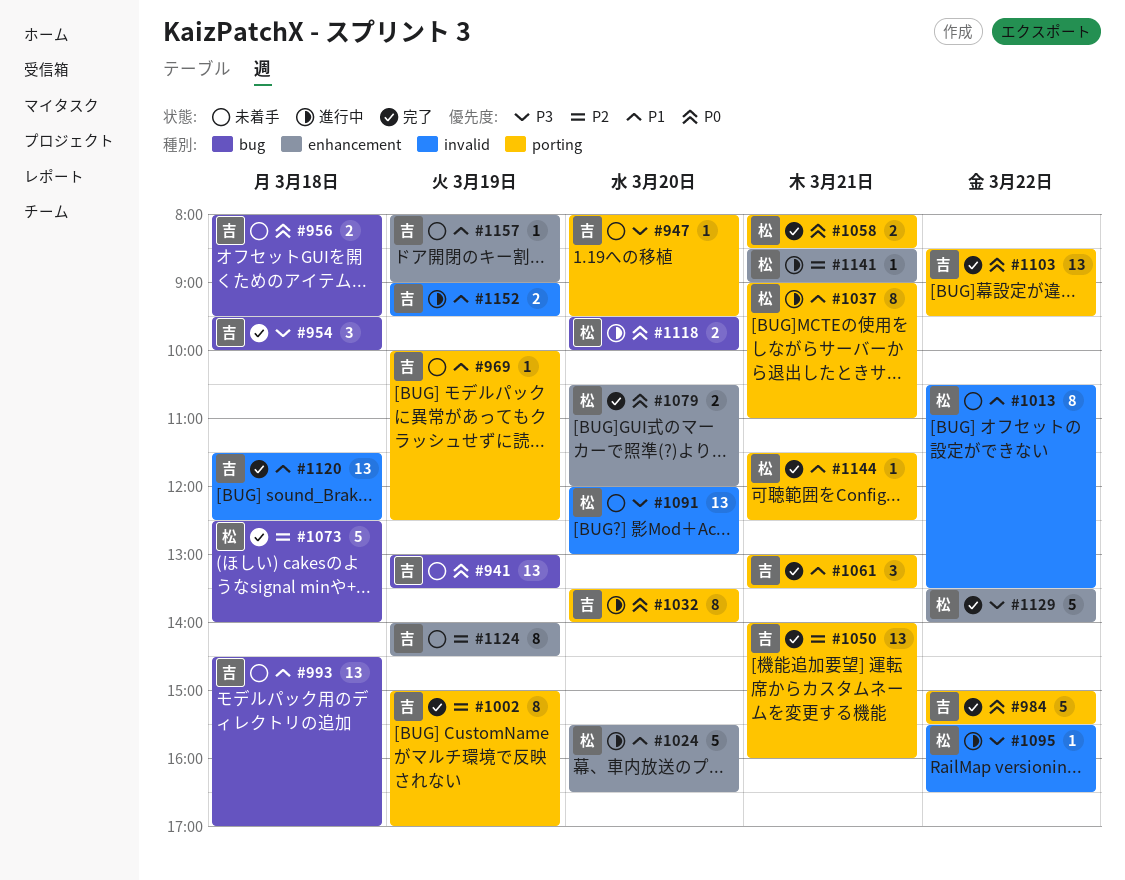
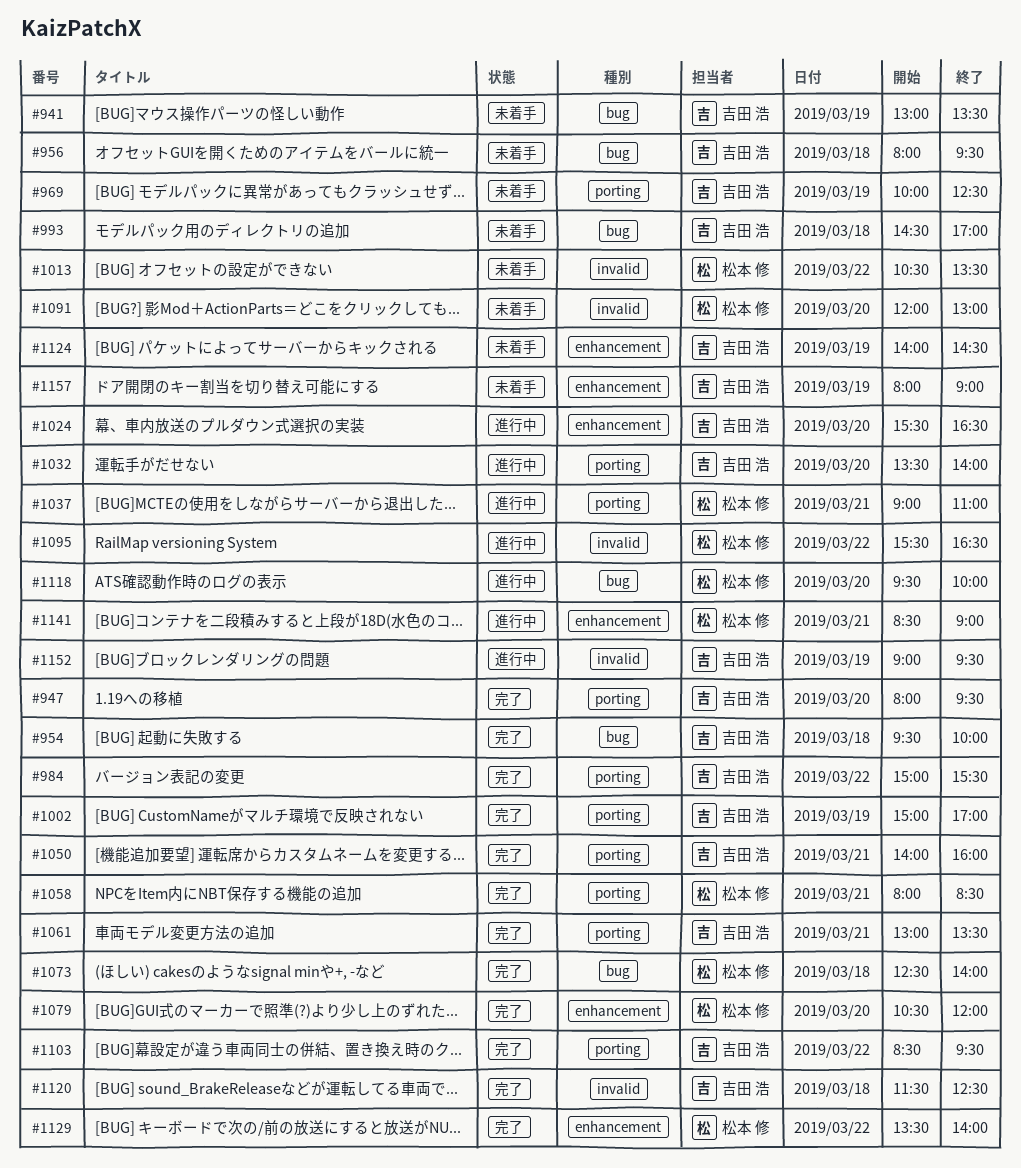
#947, status: 未着手 -> 完了
#1024, owner: 松本 修 -> 吉田 浩
#1144: present -> none

